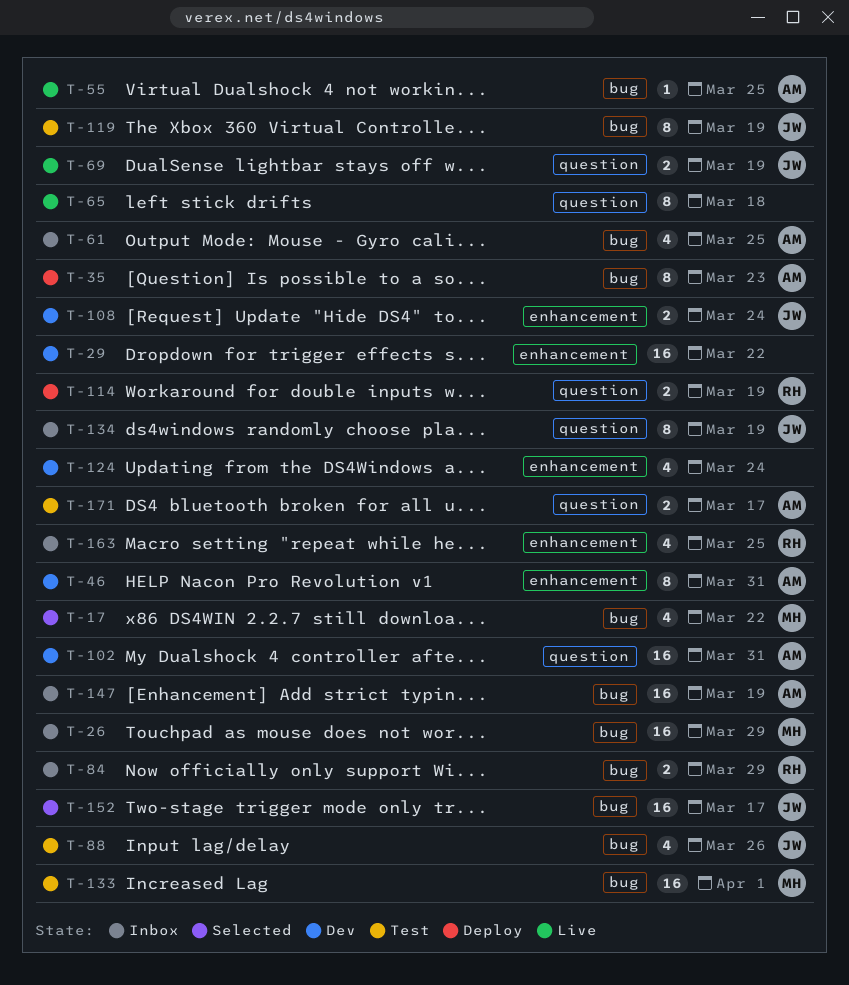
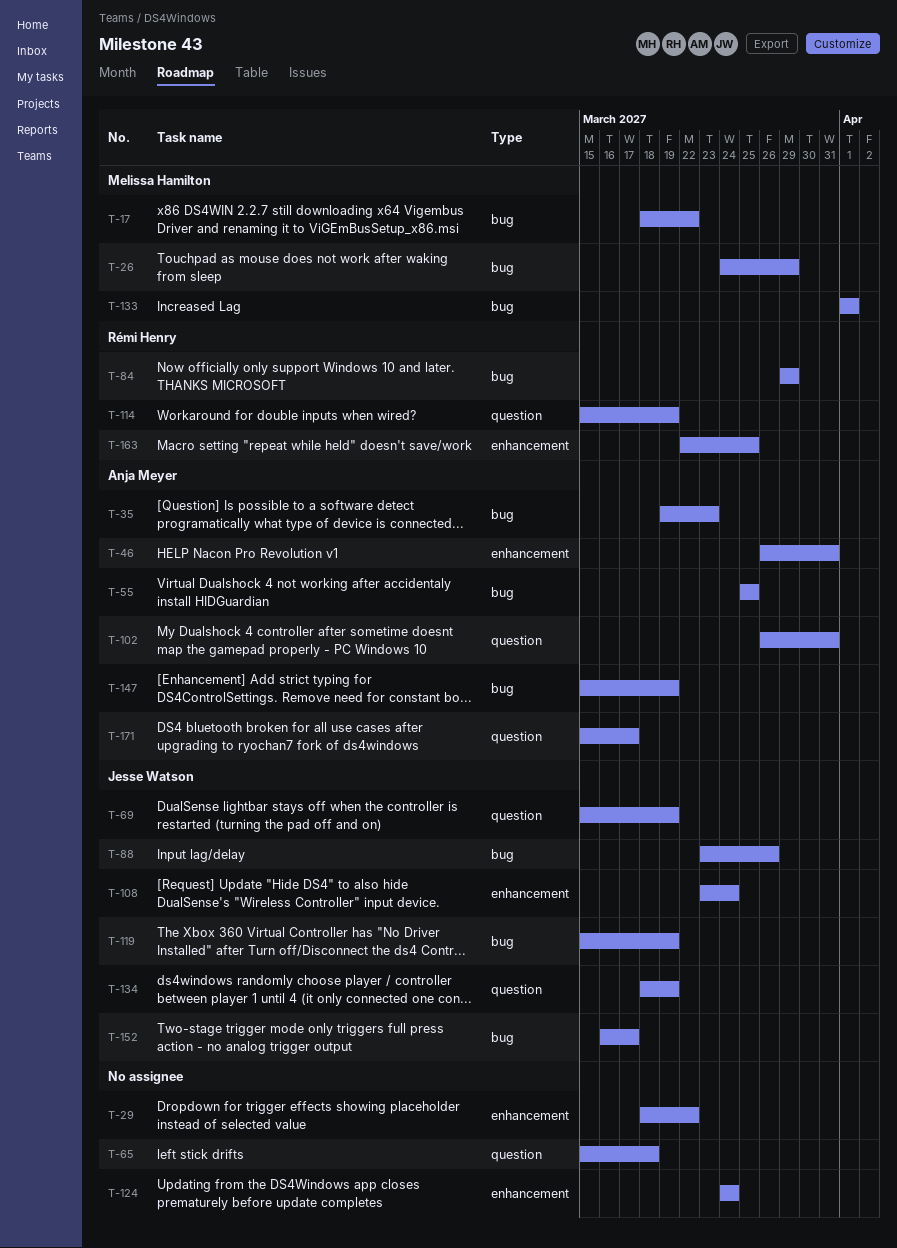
T-61: present -> none

